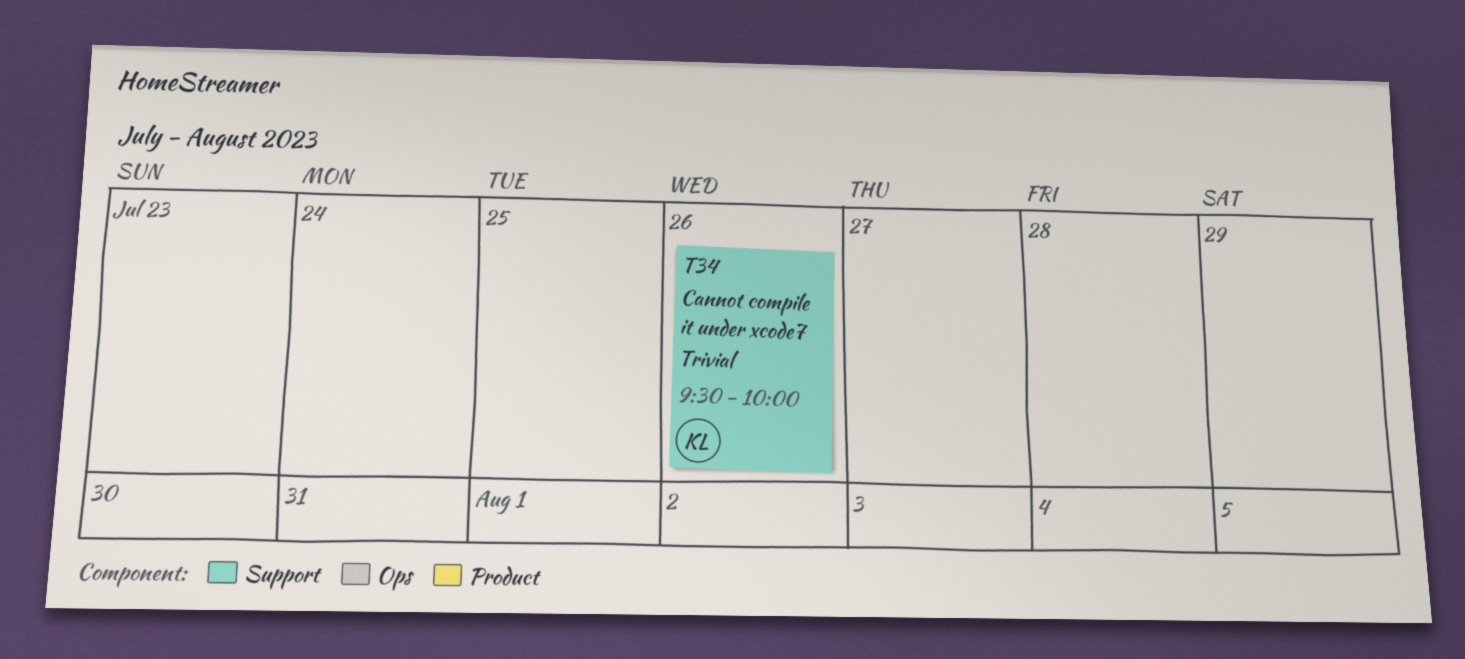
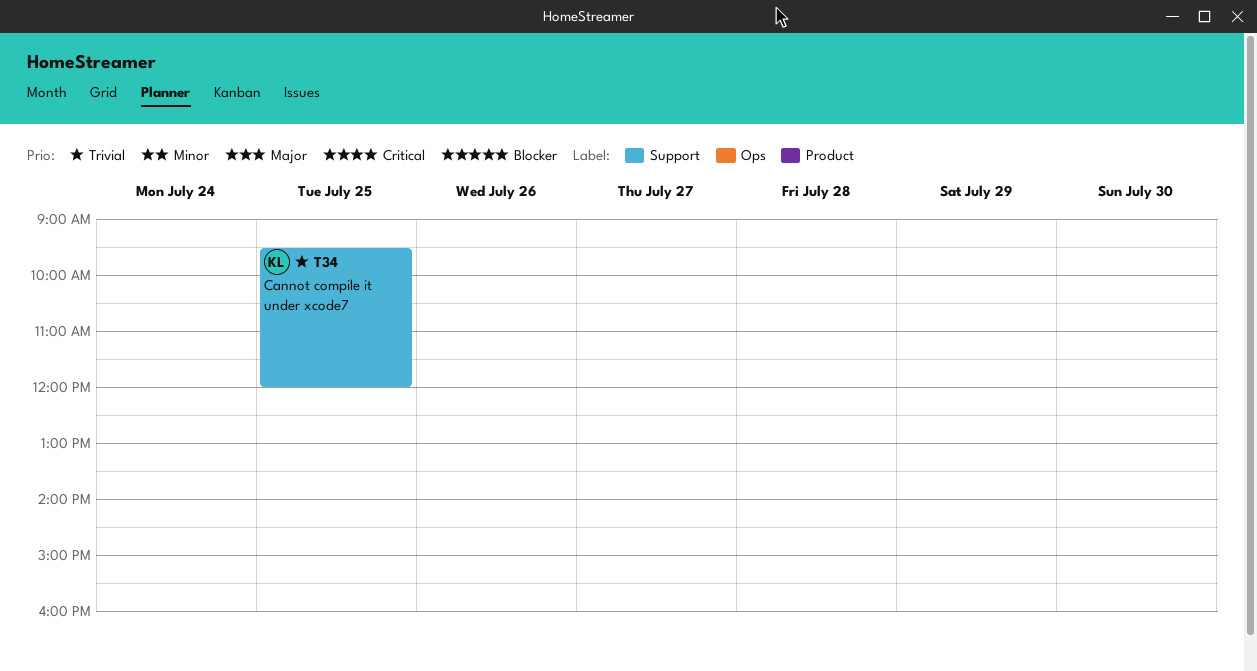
T34, day: Jul 26 -> Jul 25
T34, ends: 10:00 -> 12:00

